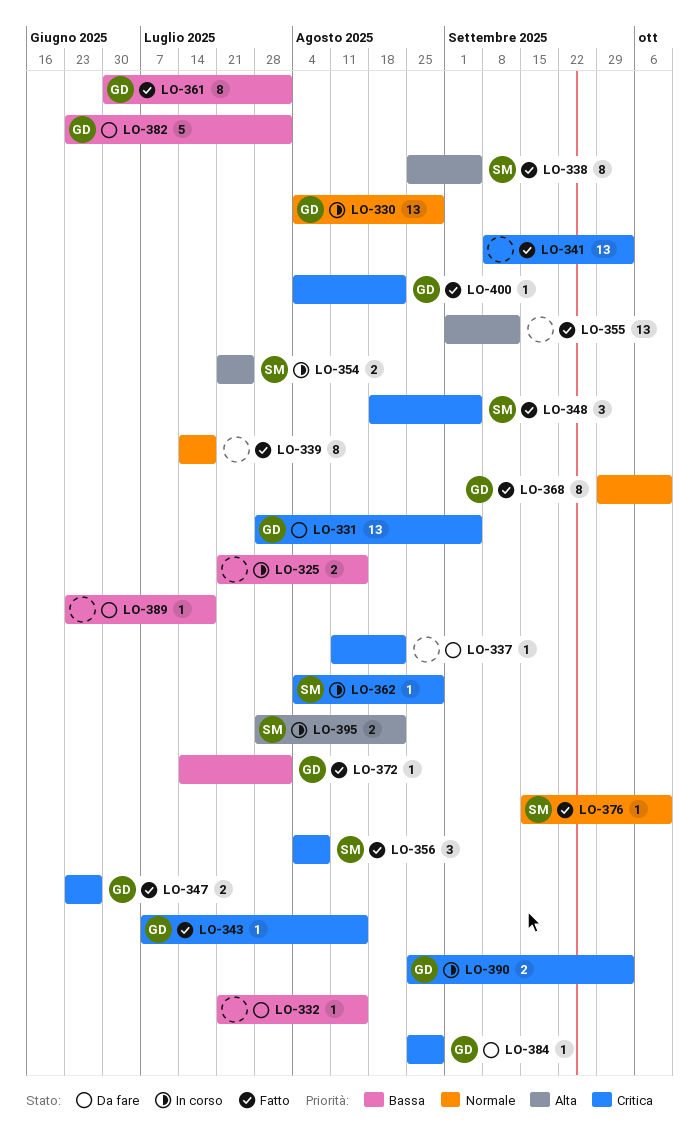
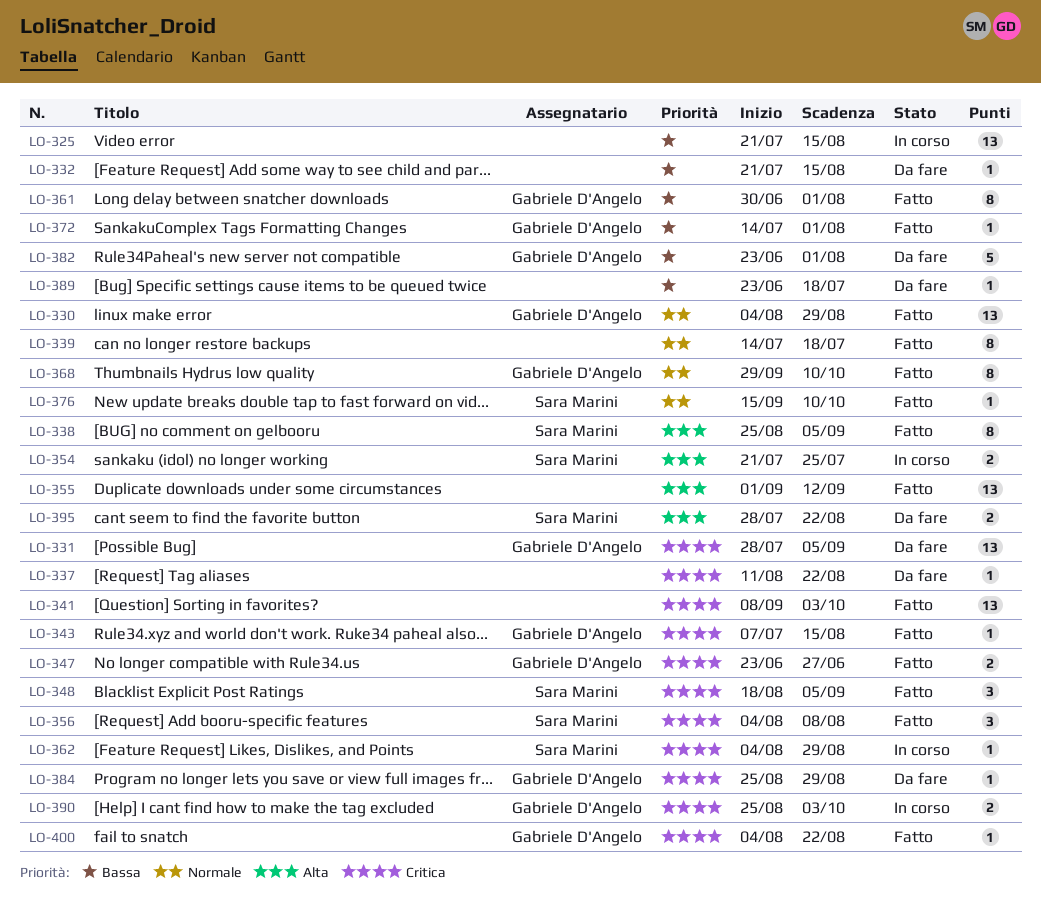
LO-325, estimate: 2 -> 13
LO-330, status: In corso -> Fatto
LO-395, status: In corso -> Da fare

